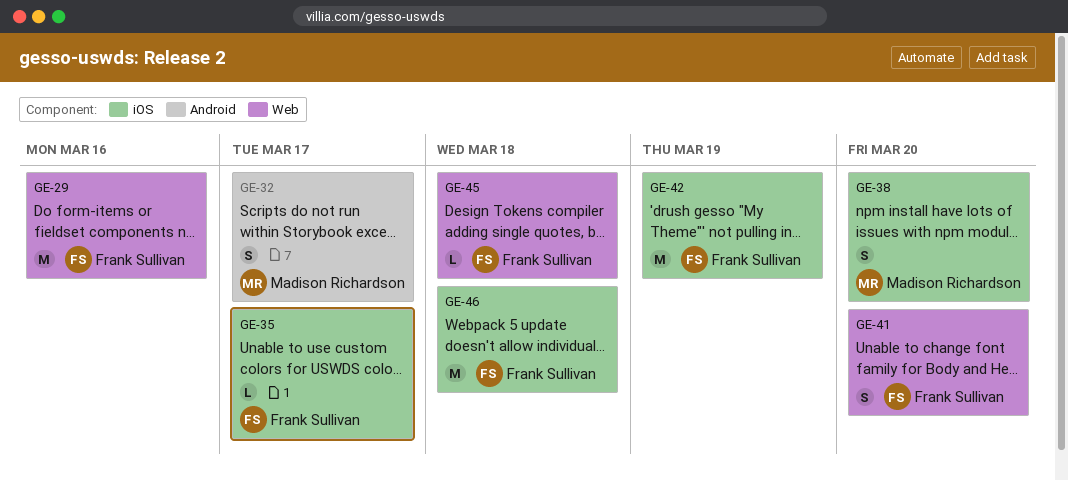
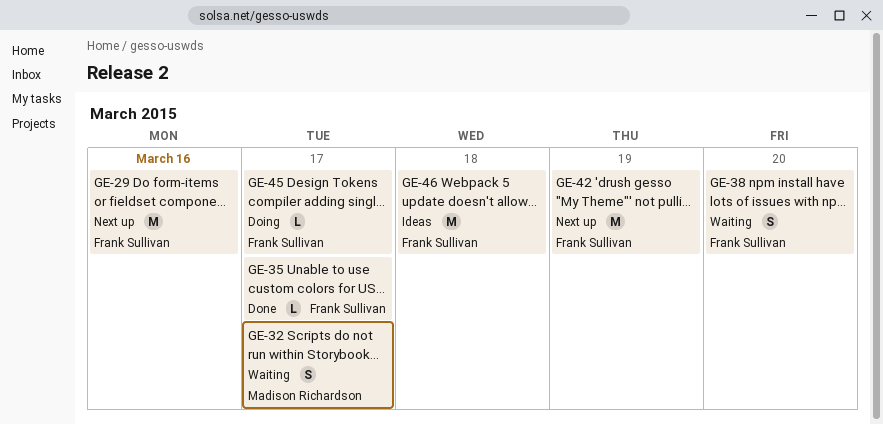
GE-38, owner: Madison Richardson -> Frank Sullivan
GE-41: present -> none
GE-45, due: Mar 18 -> Mar 17

